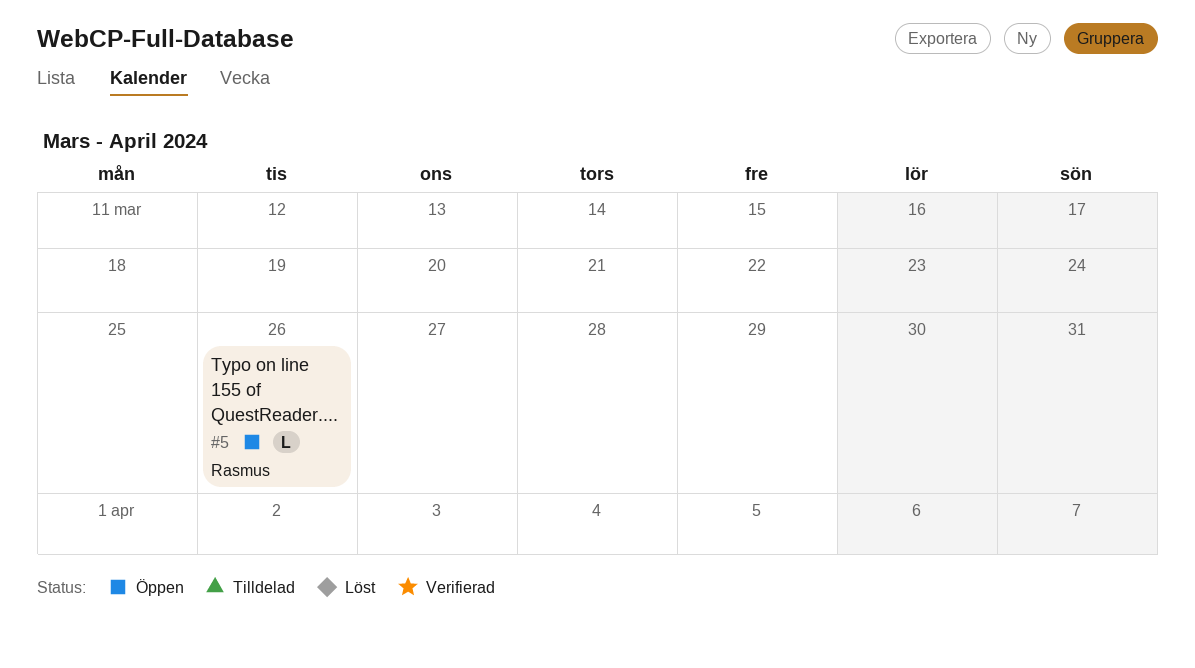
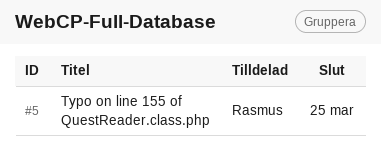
#5, due: Mar 26 -> Mar 25

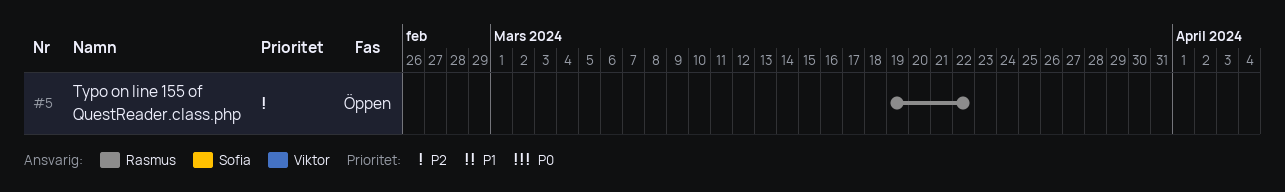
#5, due: Mar 25 -> Mar 22

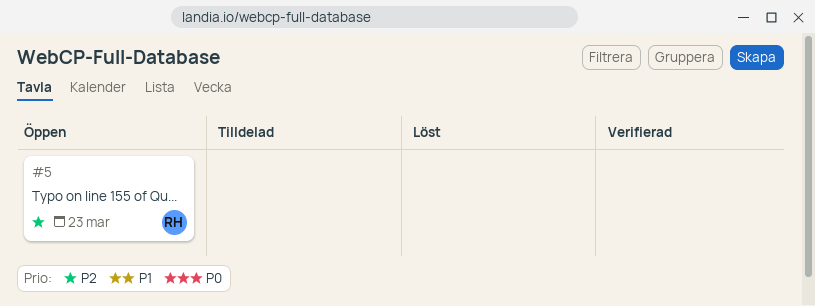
#5, due: Mar 22 -> Mar 23

